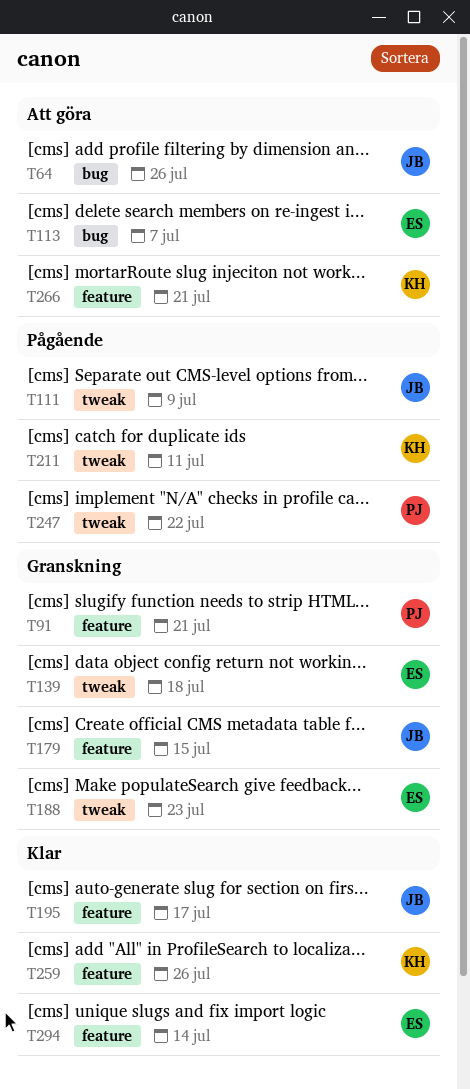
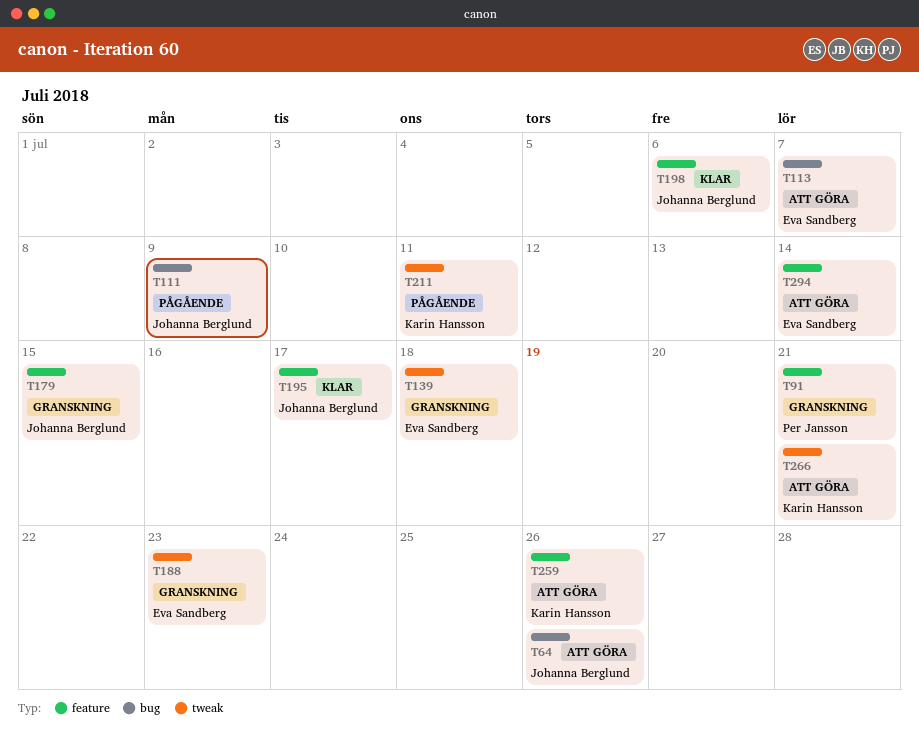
T111, label: tweak -> bug
T198: none -> present
T247: present -> none
T259, status: Klar -> Att göra
T266, label: feature -> tweak
T294, status: Klar -> Att göra

